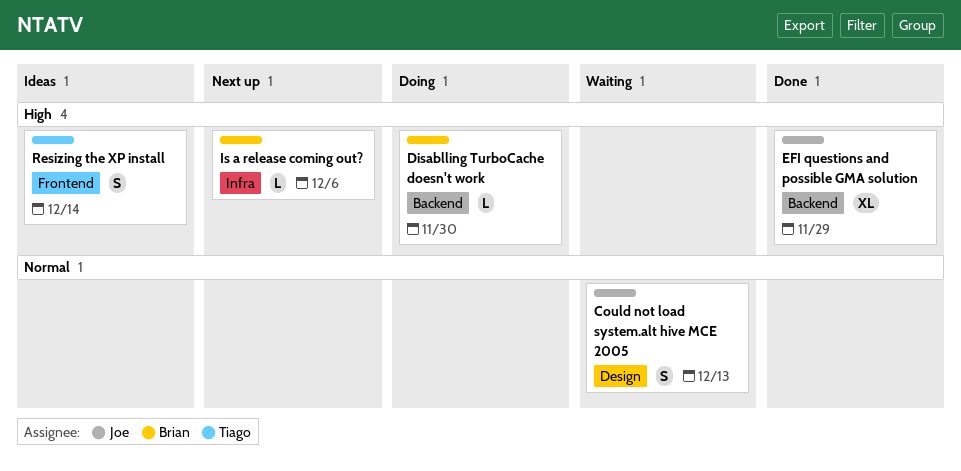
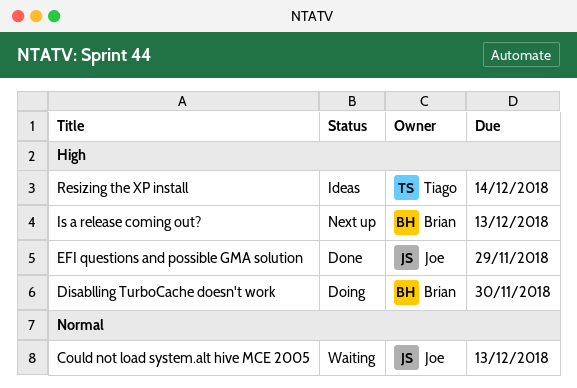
Is a release coming out?, due: Dec 6 -> Dec 13

